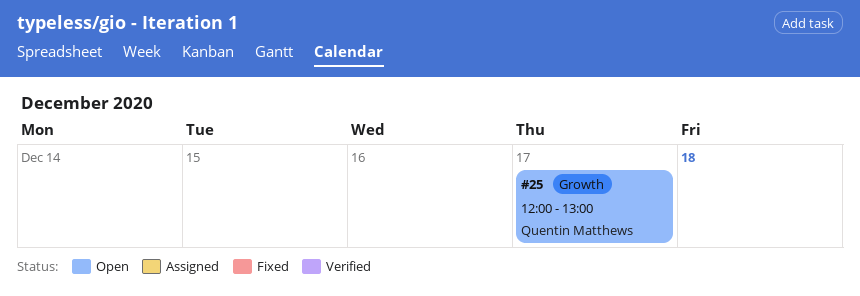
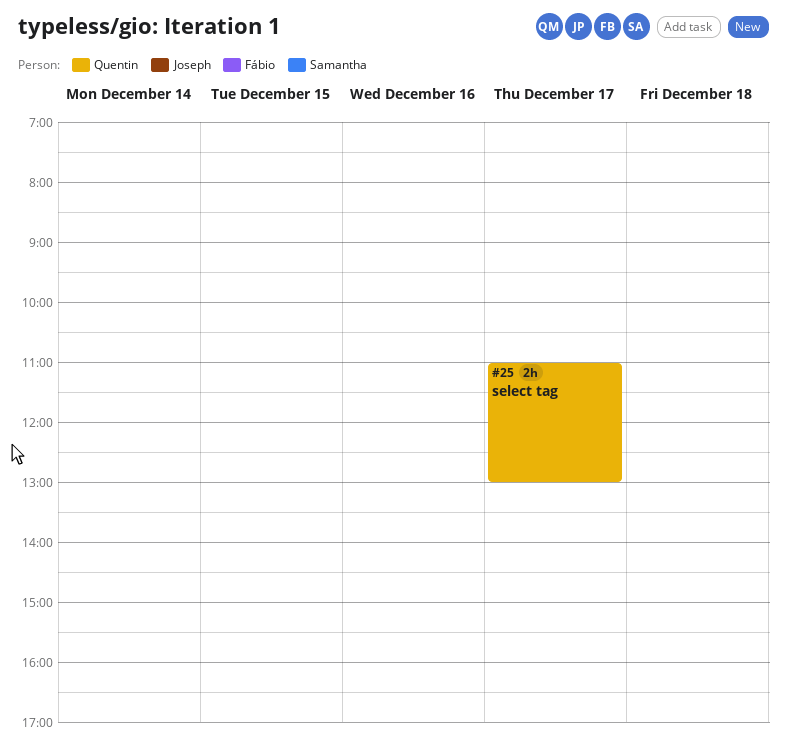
#25, begins: 12:00 -> 11:00

